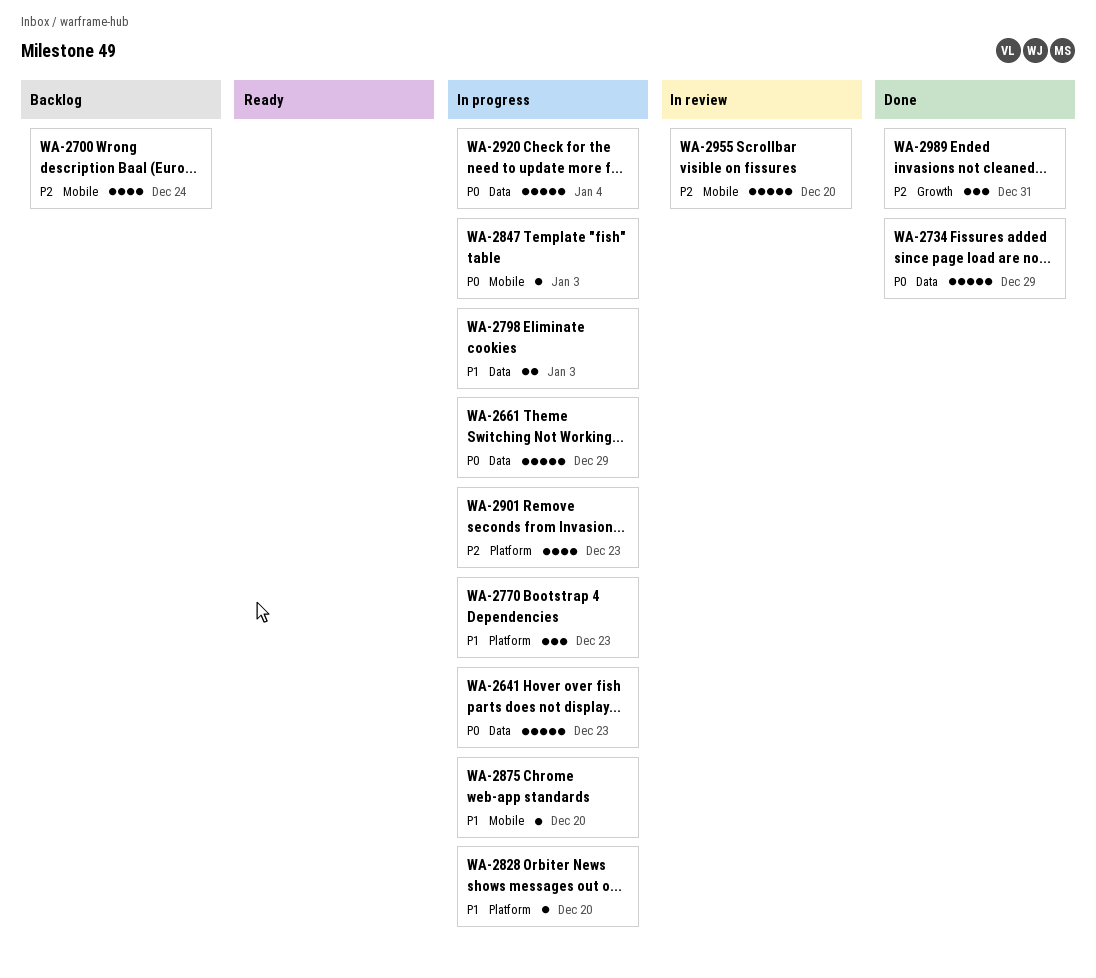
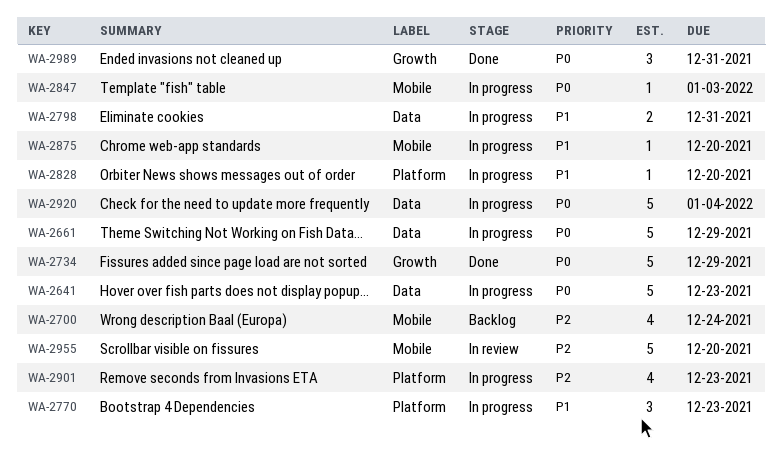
WA-2734, label: Data -> Growth
WA-2798, due: Jan 3 -> Dec 31
WA-2989, priority: P2 -> P0

